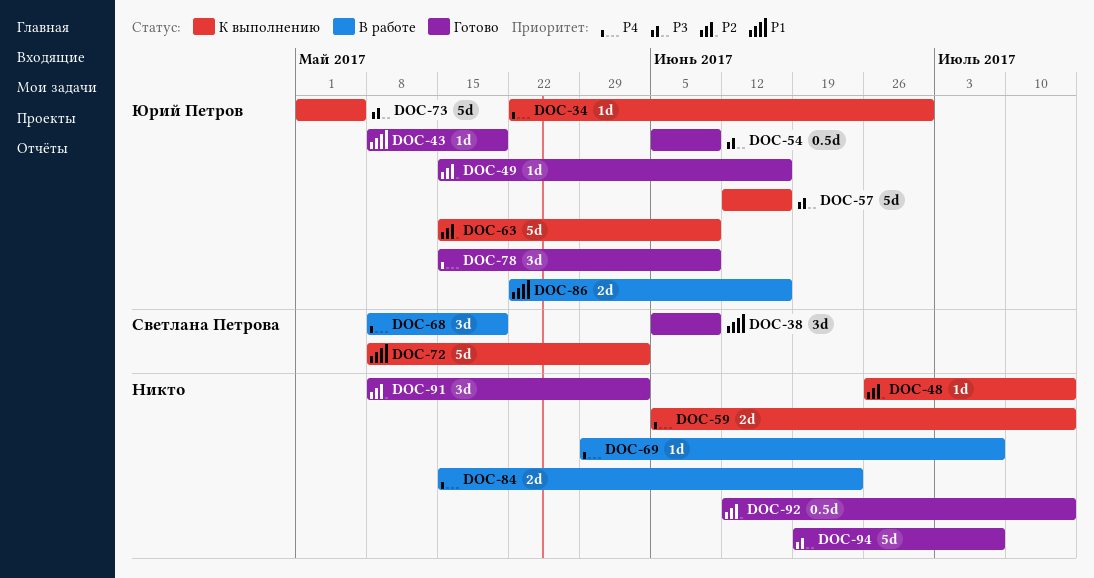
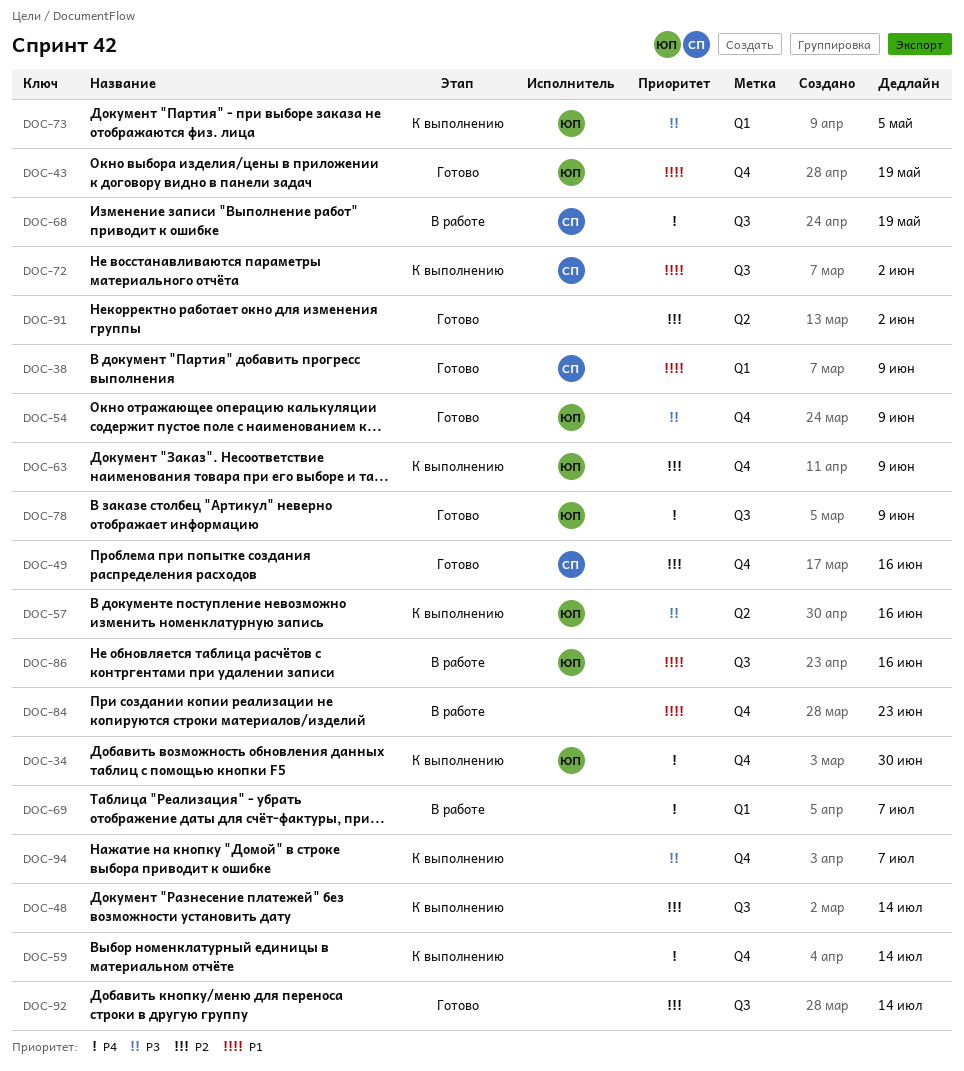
DOC-49, owner: Юрий Петров -> Светлана Петрова
DOC-84, priority: P4 -> P1
DOC-94, status: Готово -> К выполнению

